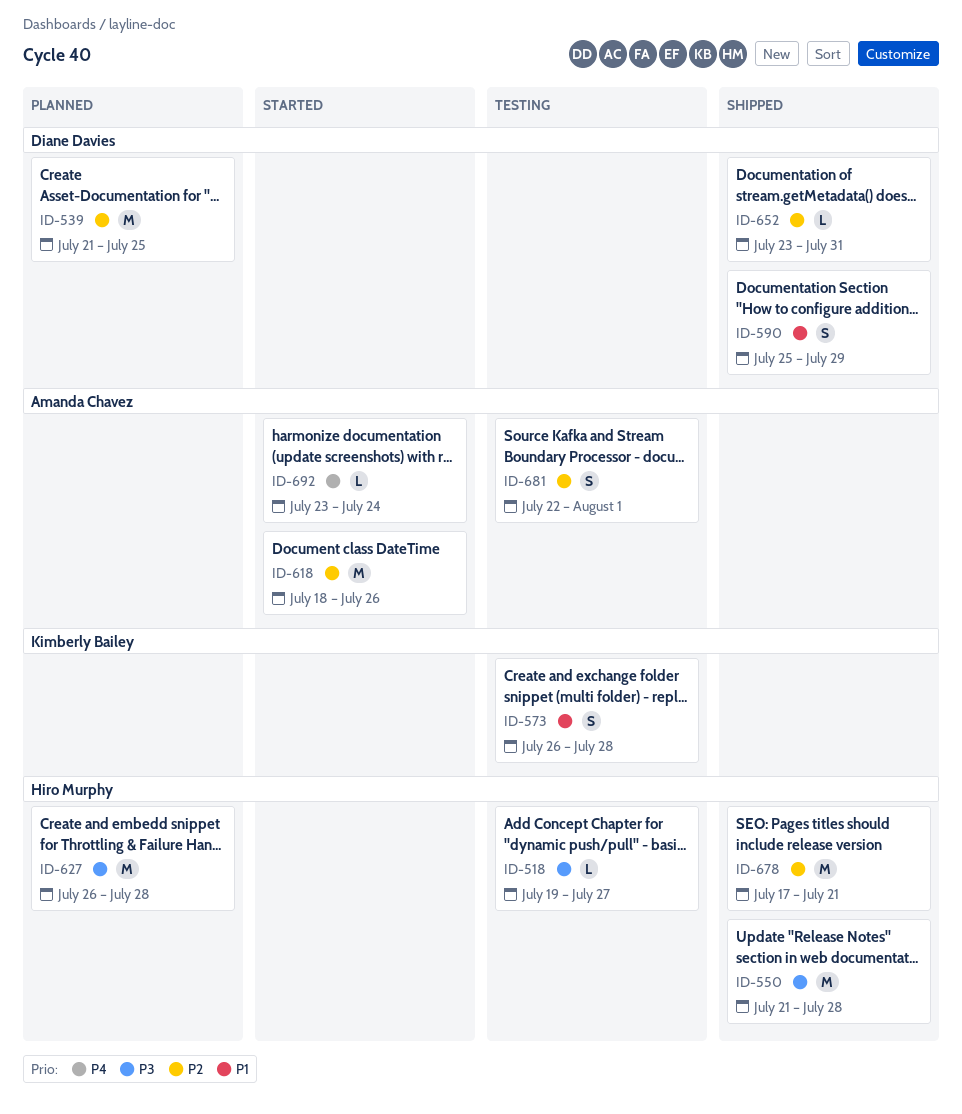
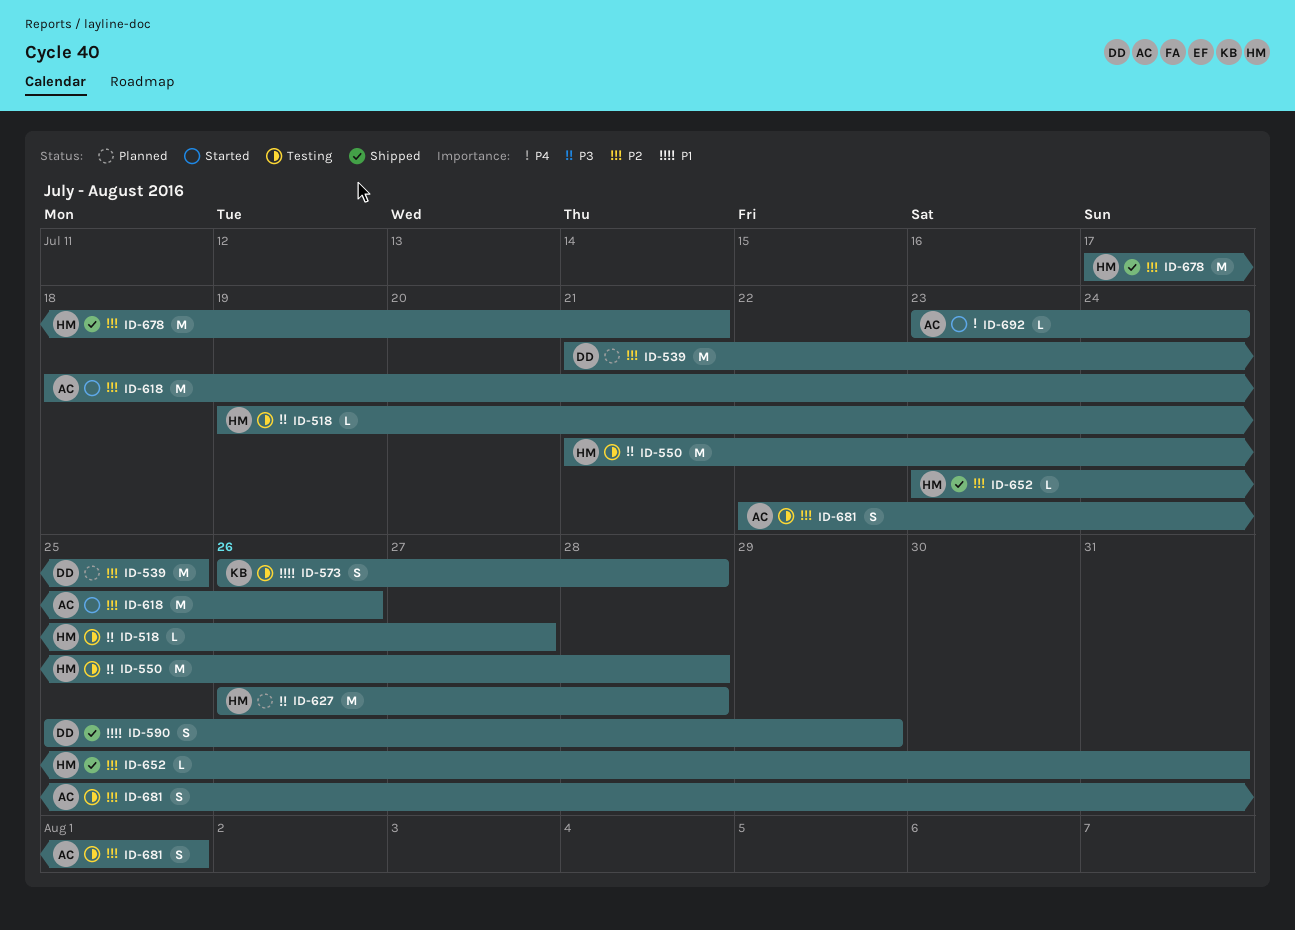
ID-550, status: Shipped -> Testing
ID-652, owner: Diane Davies -> Hiro Murphy

